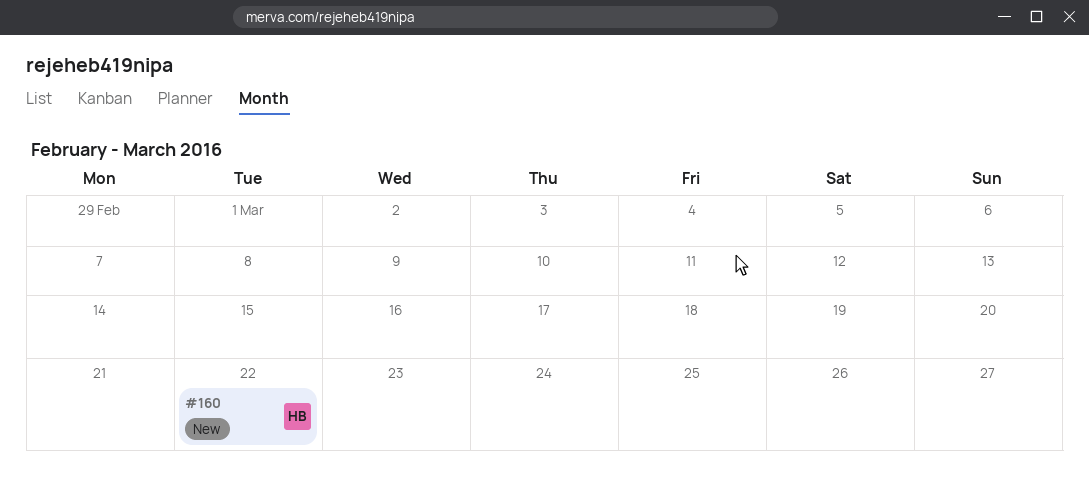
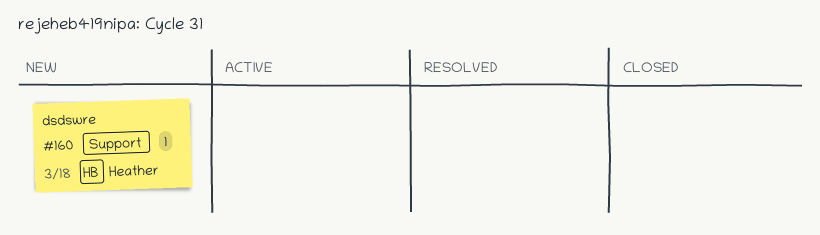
#160, due: Mar 22 -> Mar 18

